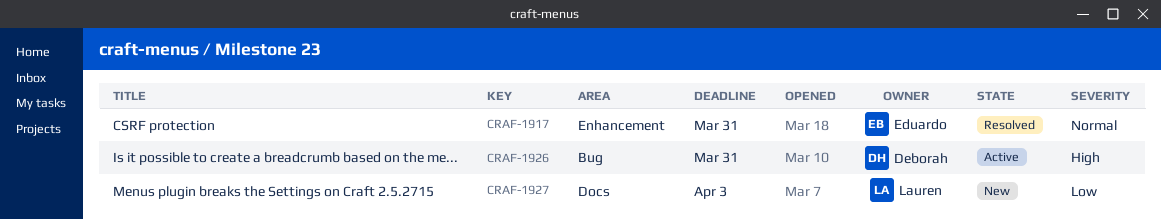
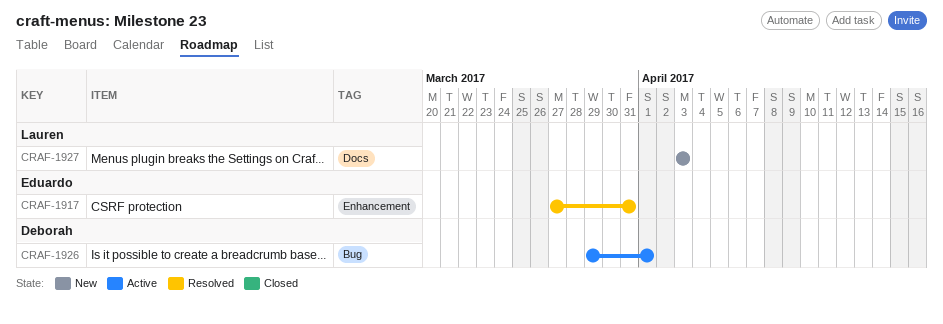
CRAF-1926, due: Mar 31 -> Apr 1

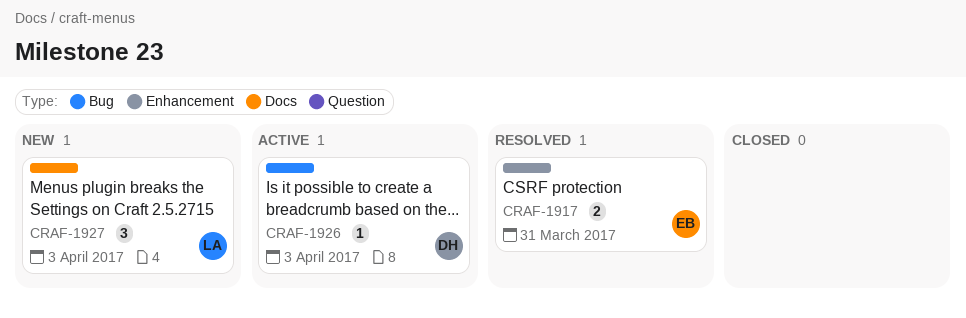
CRAF-1926, due: Apr 1 -> Apr 3

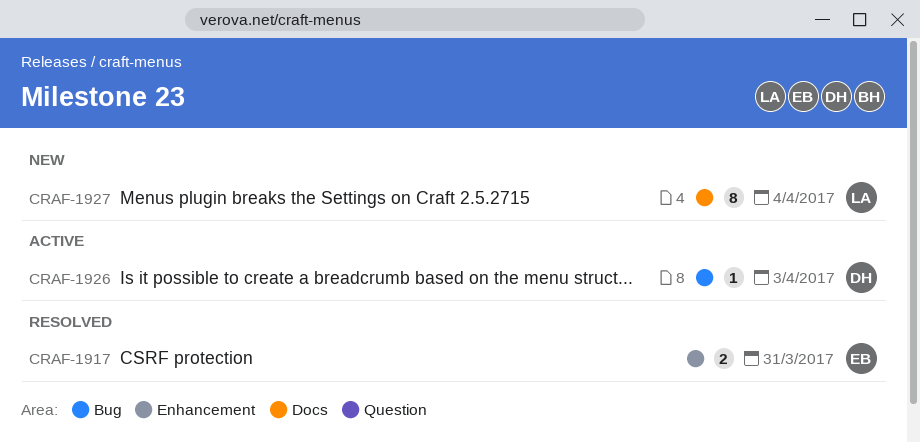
CRAF-1927, estimate: 3 -> 8
CRAF-1927, due: Apr 3 -> Apr 4

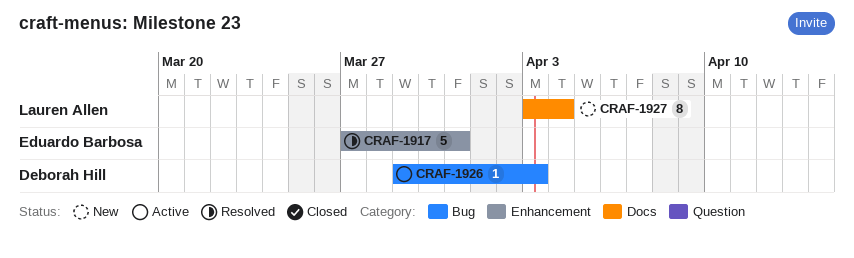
CRAF-1917, estimate: 2 -> 5

